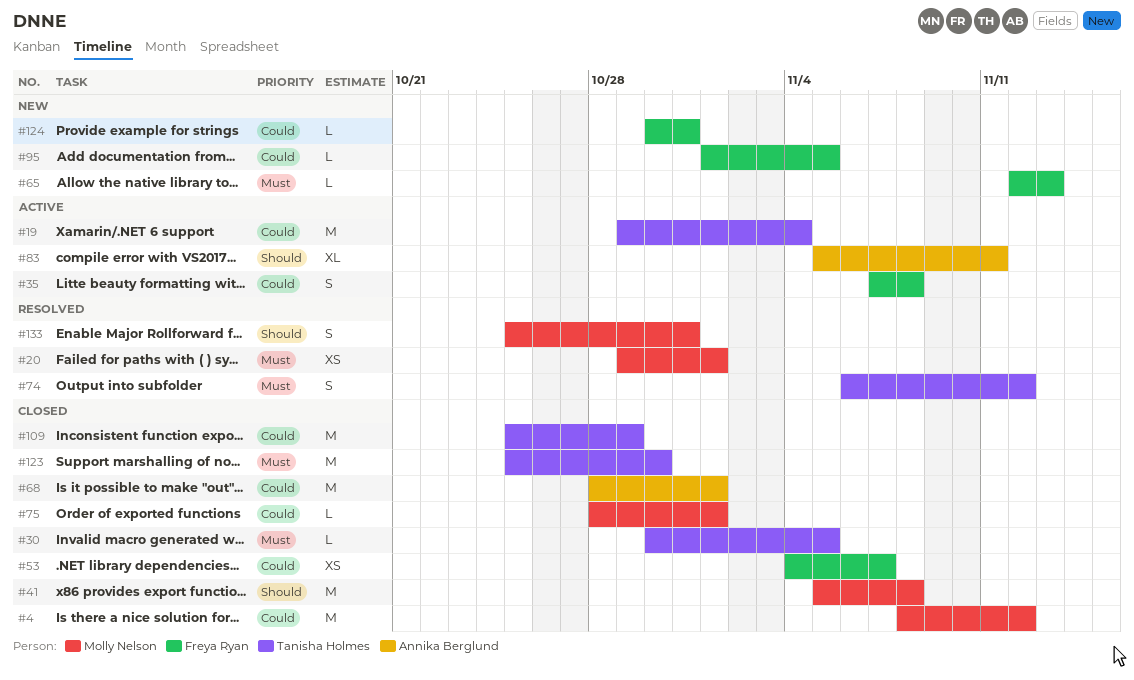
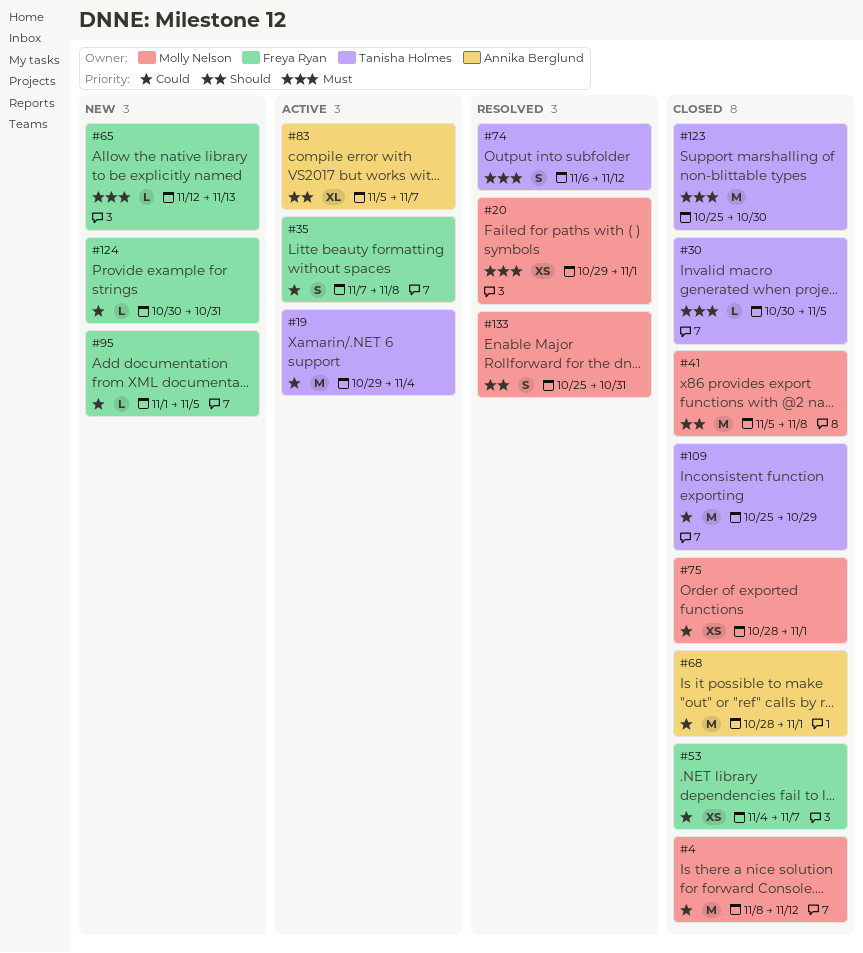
#75, estimate: L -> XS
#83, due: Nov 11 -> Nov 7

